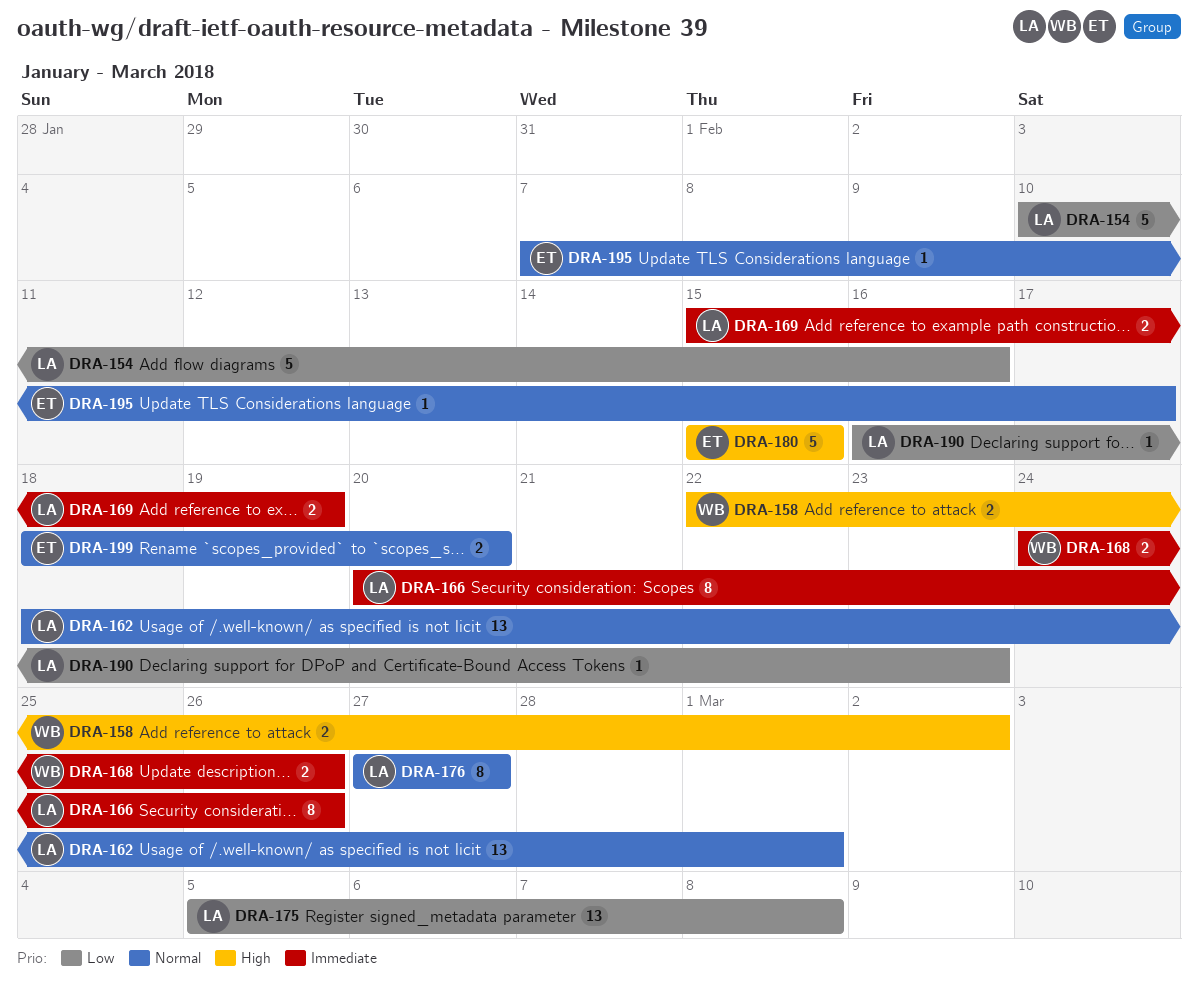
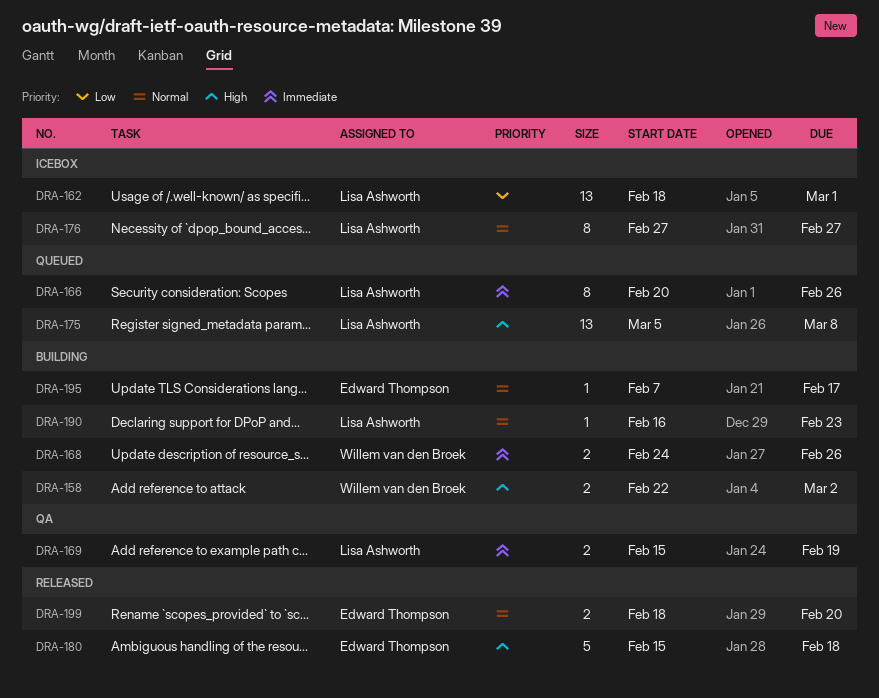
DRA-154: present -> none
DRA-162, priority: Normal -> Low
DRA-175, priority: Low -> High
DRA-180, due: Feb 15 -> Feb 18
DRA-190, priority: Low -> Normal

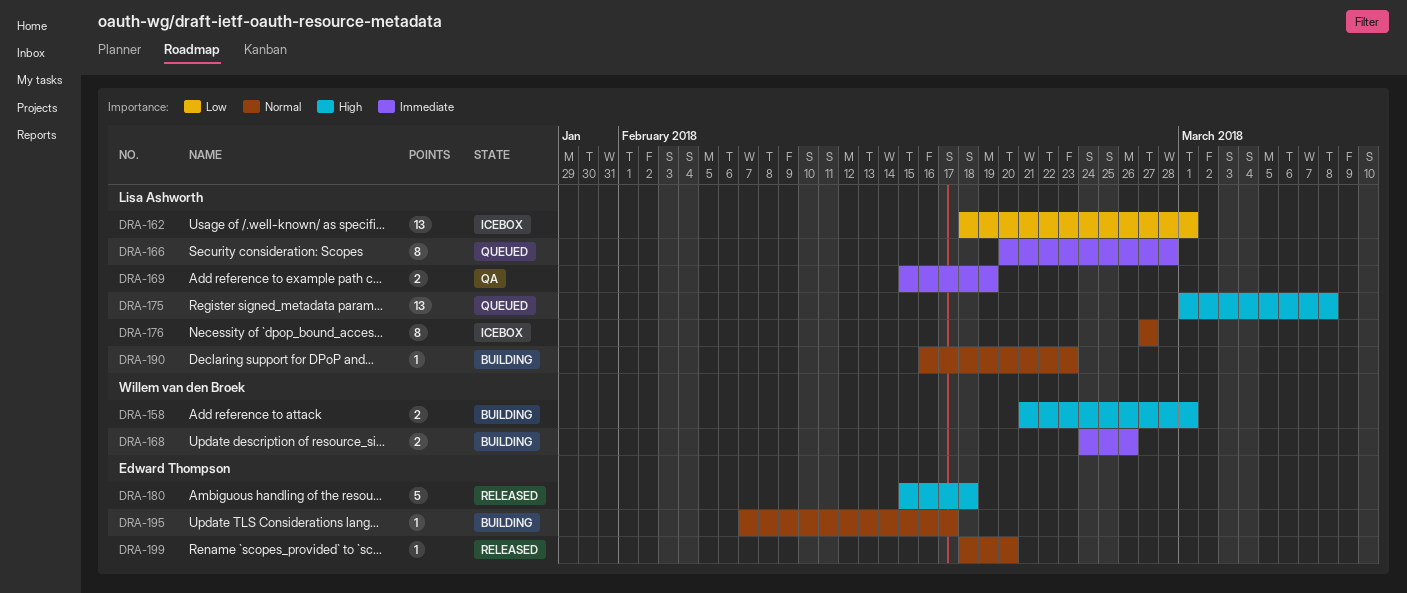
DRA-158, start: Feb 22 -> Feb 21
DRA-158, due: Mar 2 -> Mar 1
DRA-166, due: Feb 26 -> Feb 28
DRA-175, start: Mar 5 -> Mar 1
DRA-199, estimate: 2 -> 1

